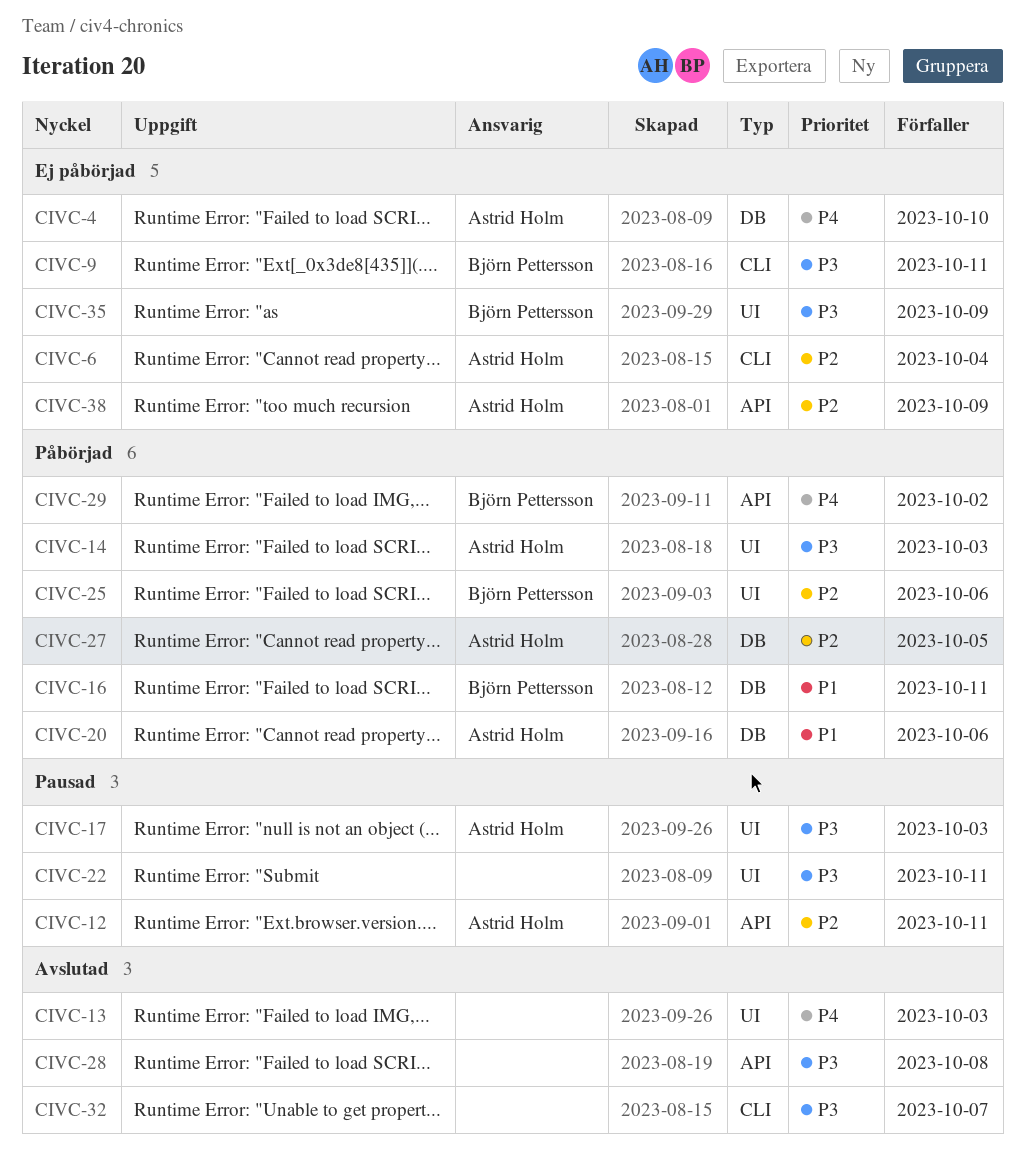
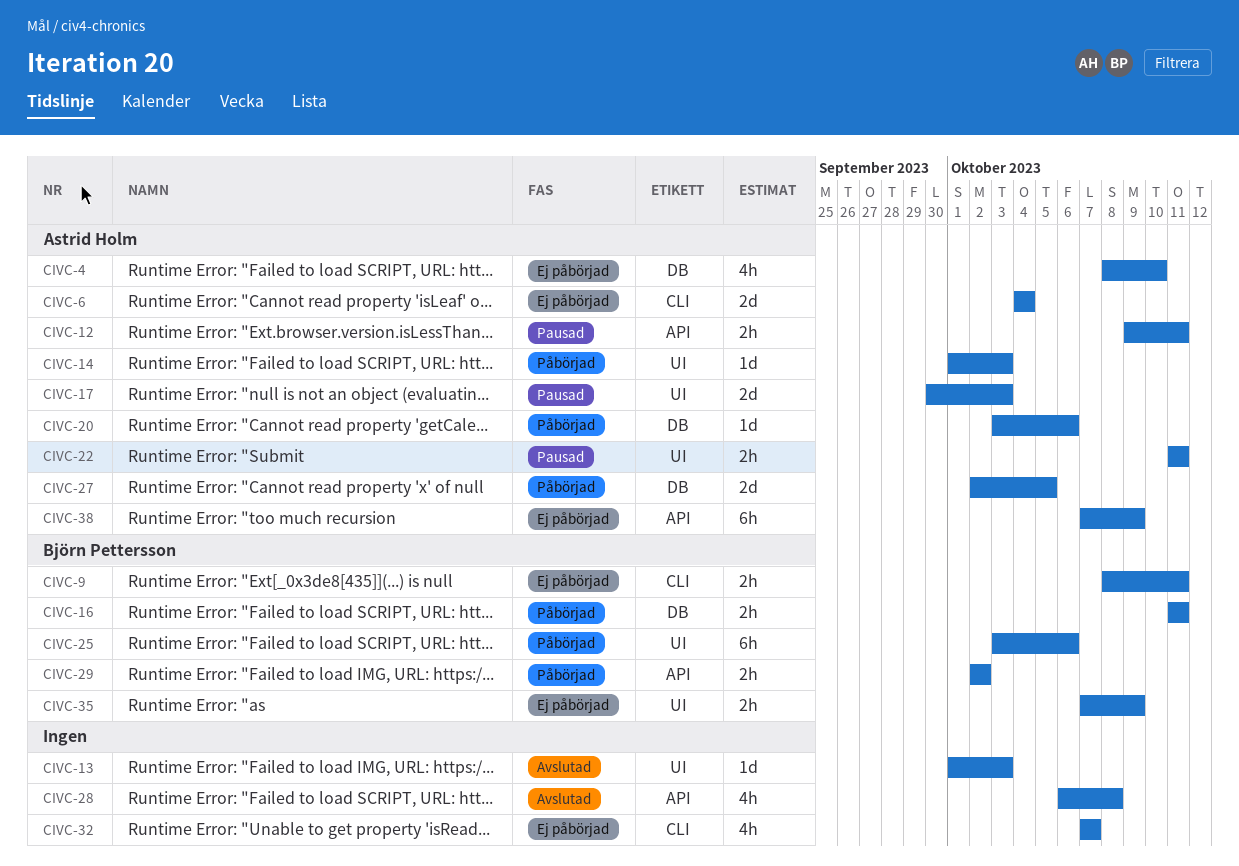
CIVC-22, owner: none -> Astrid Holm
CIVC-32, status: Avslutad -> Ej påbörjad

